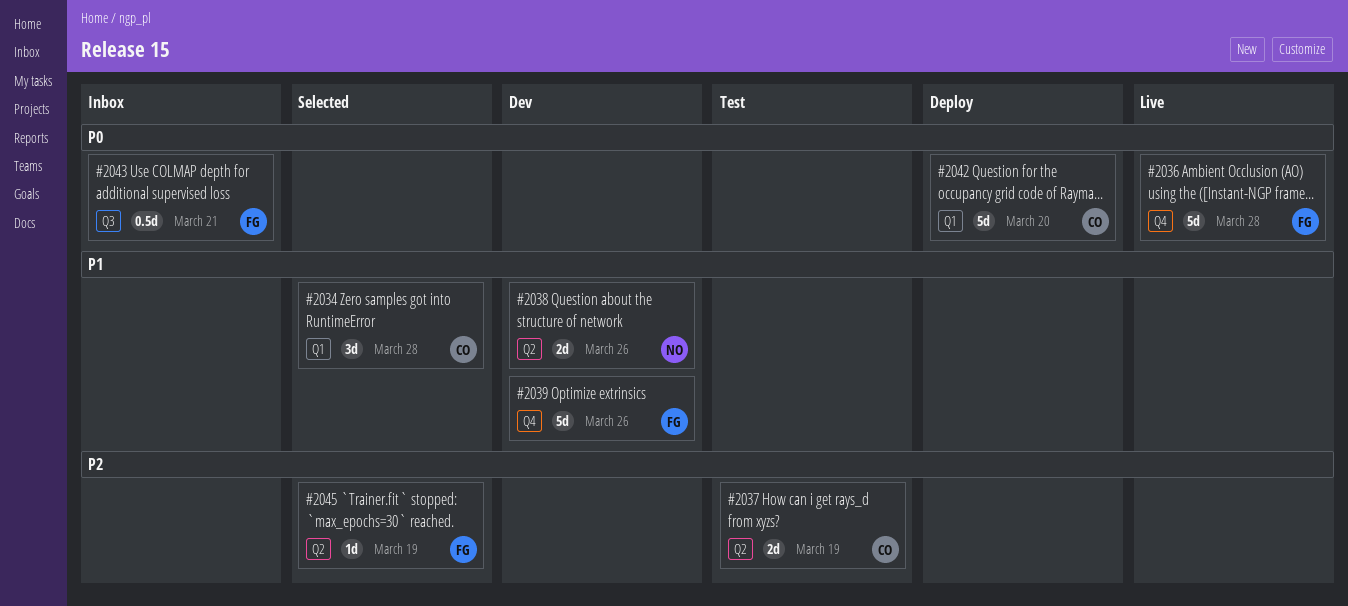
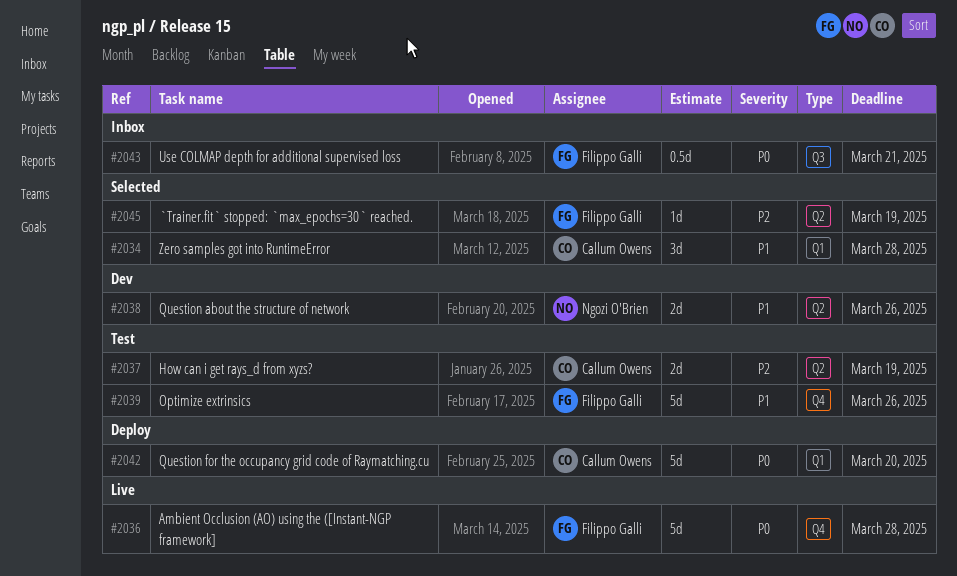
#2039, status: Dev -> Test

